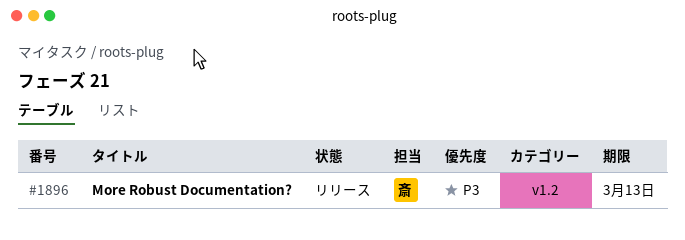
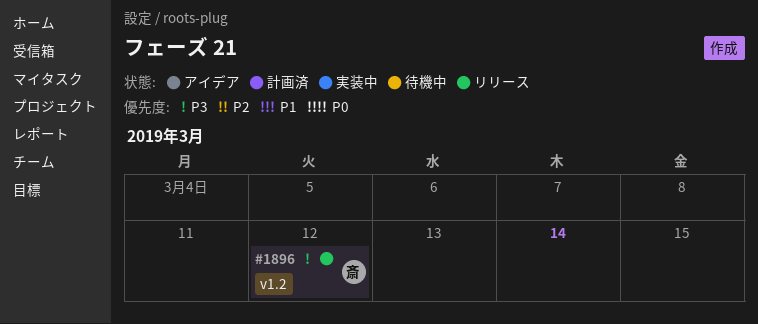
#1896, due: Mar 13 -> Mar 12

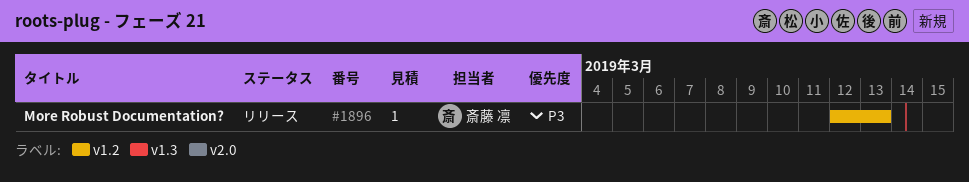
#1896, due: Mar 12 -> Mar 13

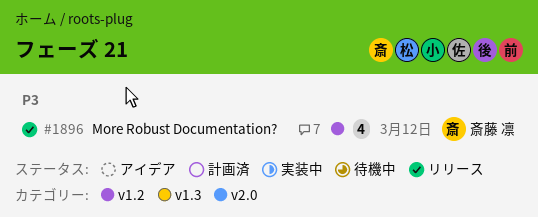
#1896, estimate: 1 -> 4
#1896, due: Mar 13 -> Mar 12

